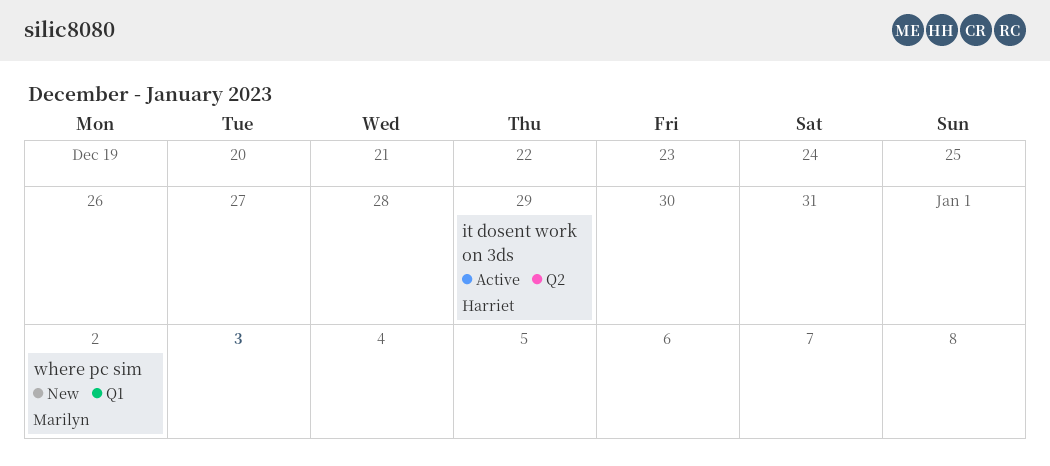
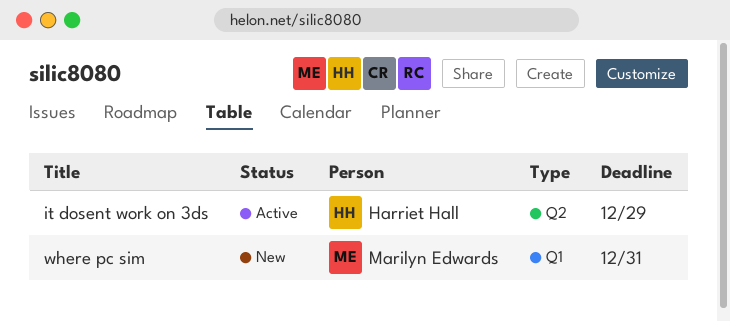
where pc sim, due: Jan 2 -> Dec 31

